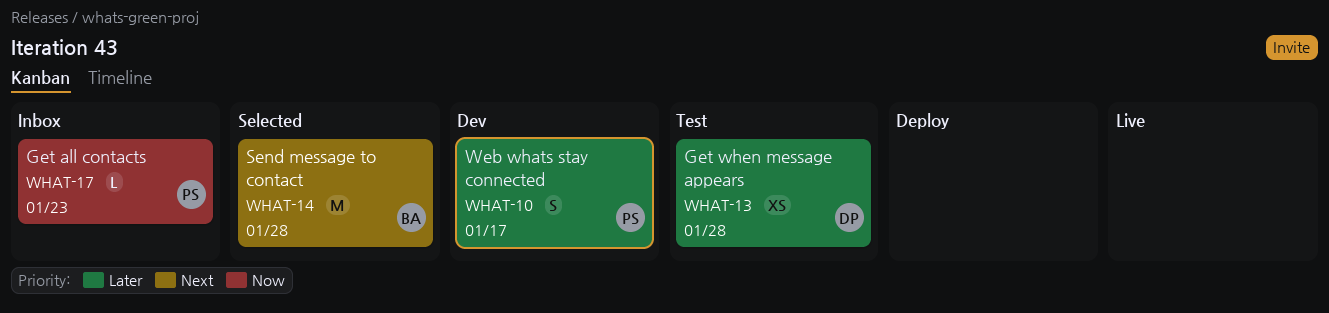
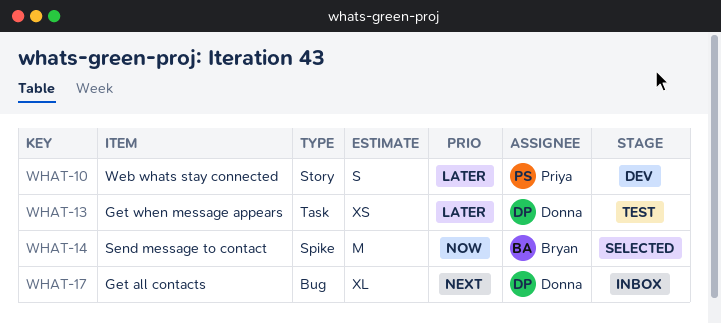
WHAT-14, priority: Next -> Now
WHAT-17, owner: Priya -> Donna
WHAT-17, priority: Now -> Next
WHAT-17, estimate: L -> XL

